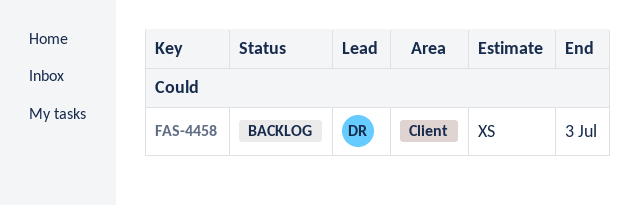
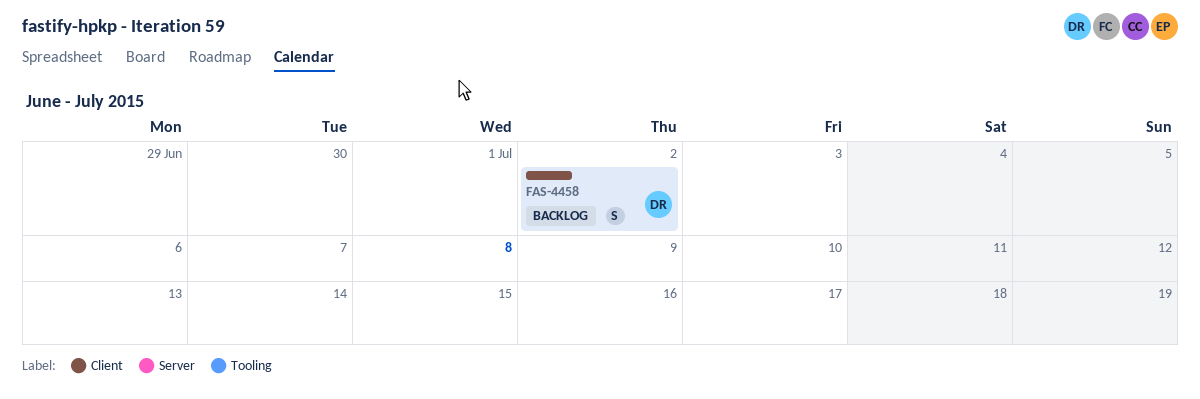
FAS-4458, estimate: XS -> S
FAS-4458, due: Jul 3 -> Jul 2

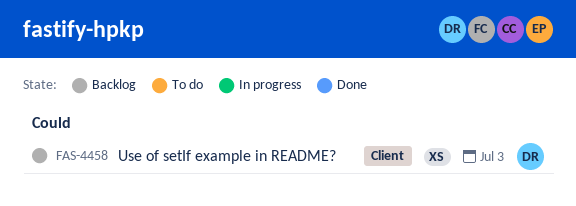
FAS-4458, estimate: S -> XS
FAS-4458, due: Jul 2 -> Jul 3

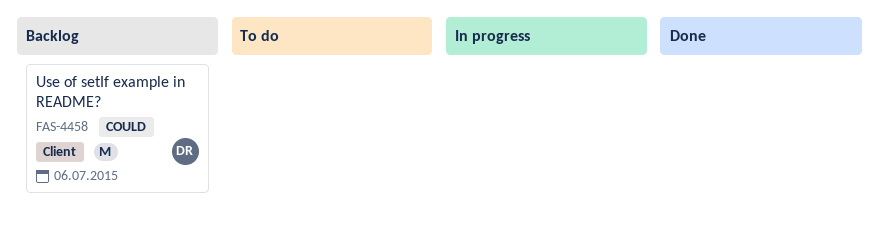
FAS-4458, estimate: XS -> M
FAS-4458, due: Jul 3 -> Jul 6

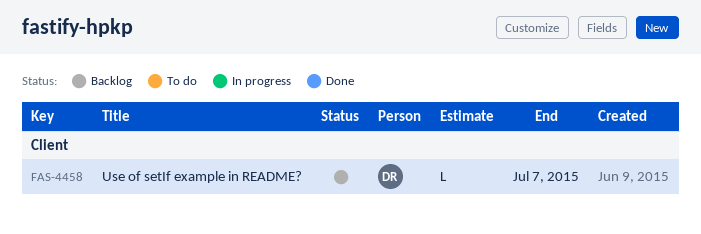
FAS-4458, estimate: M -> L
FAS-4458, due: Jul 6 -> Jul 7

